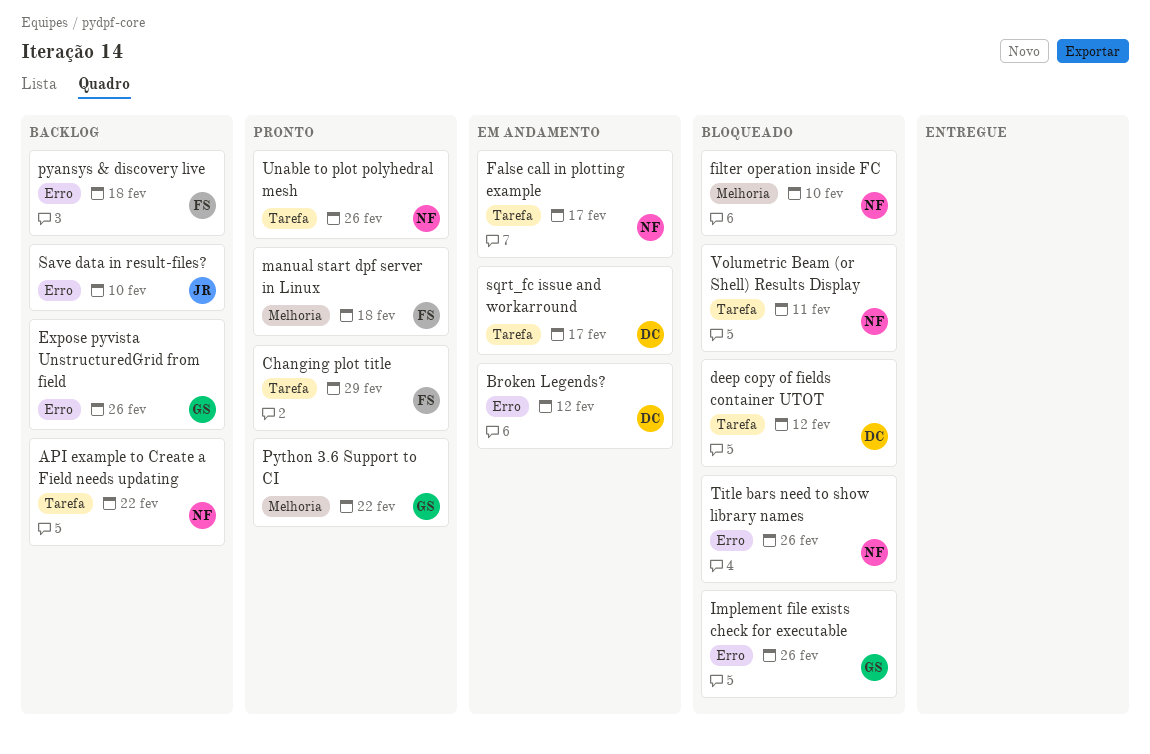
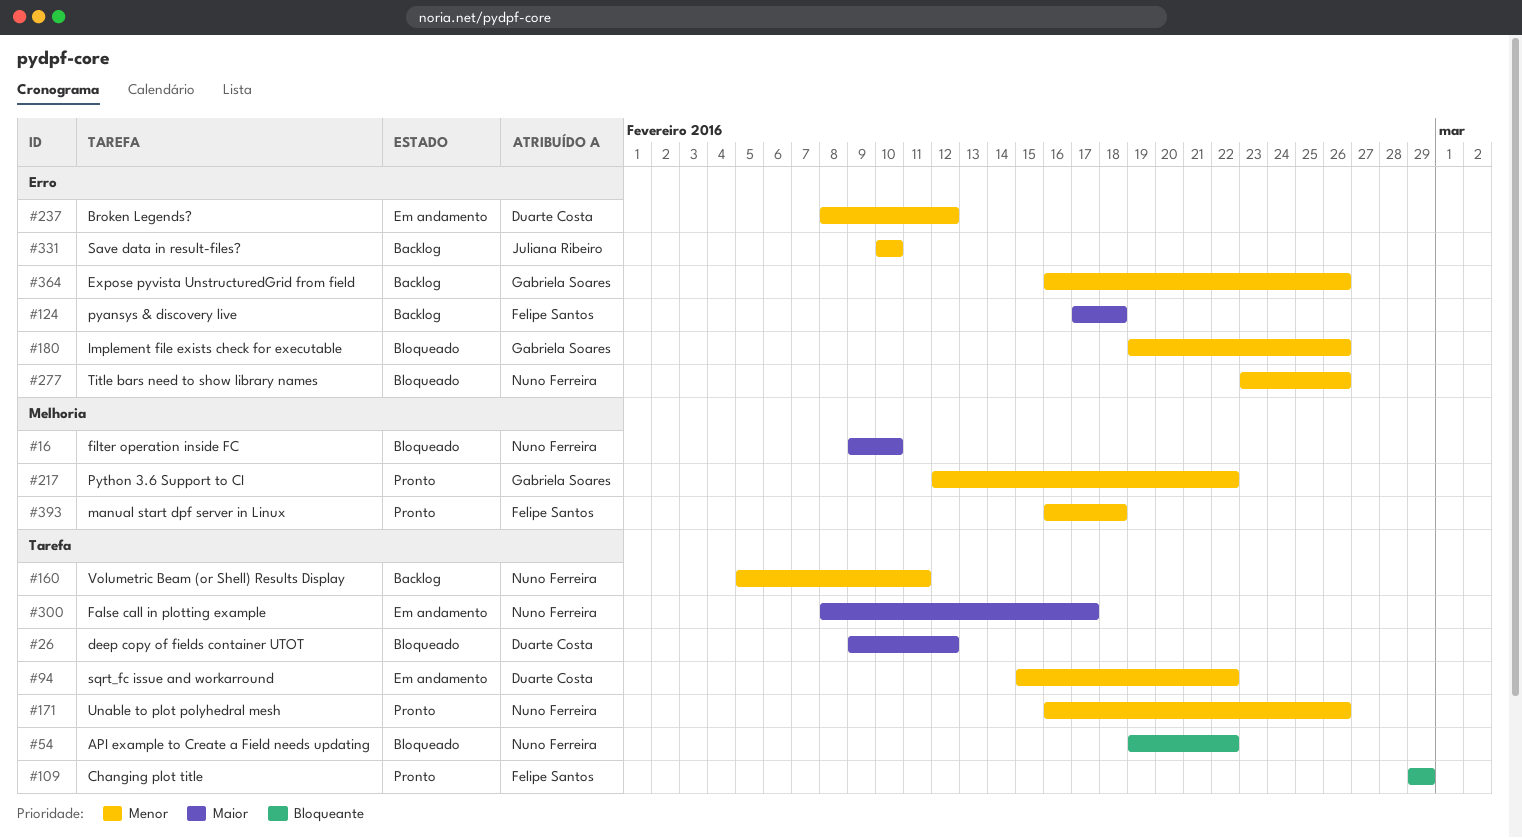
API example to Create a Field needs updating, status: Backlog -> Bloqueado
sqrt_fc issue and workarround, due: Feb 17 -> Feb 22
Volumetric Beam (or Shell) Results Display, status: Bloqueado -> Backlog

